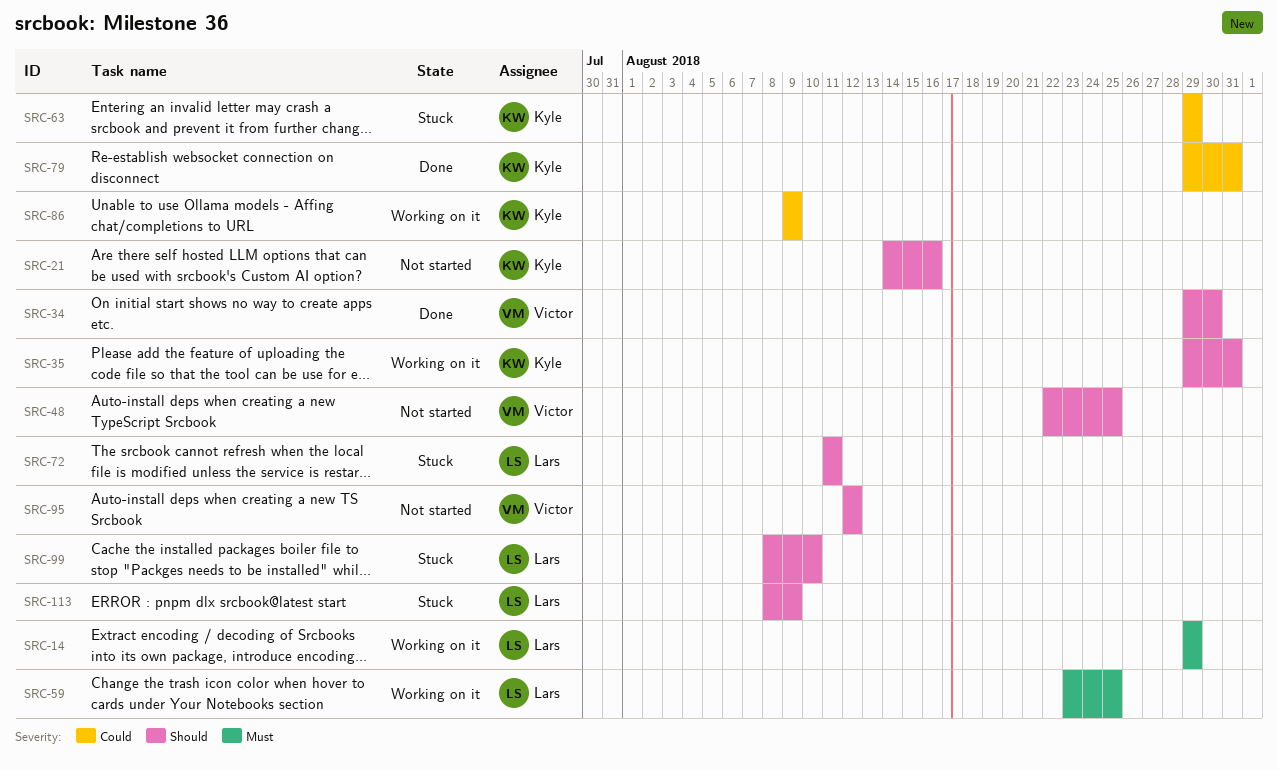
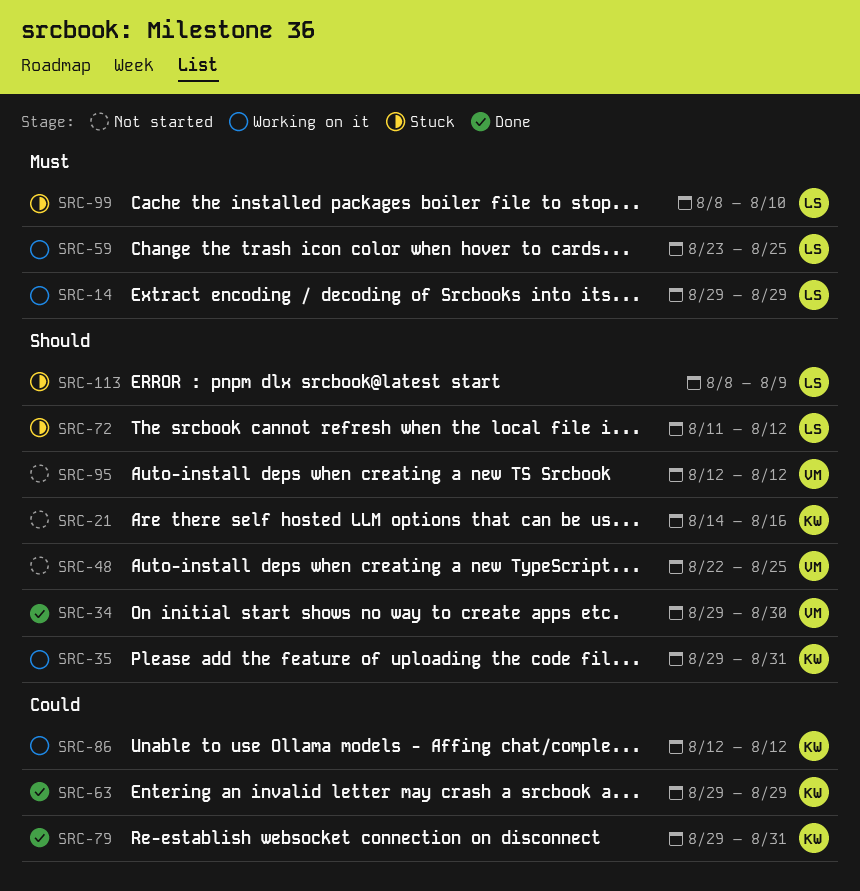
SRC-63, status: Stuck -> Done
SRC-72, due: Aug 11 -> Aug 12
SRC-86, start: Aug 9 -> Aug 12
SRC-86, due: Aug 9 -> Aug 12
SRC-99, priority: Should -> Must

